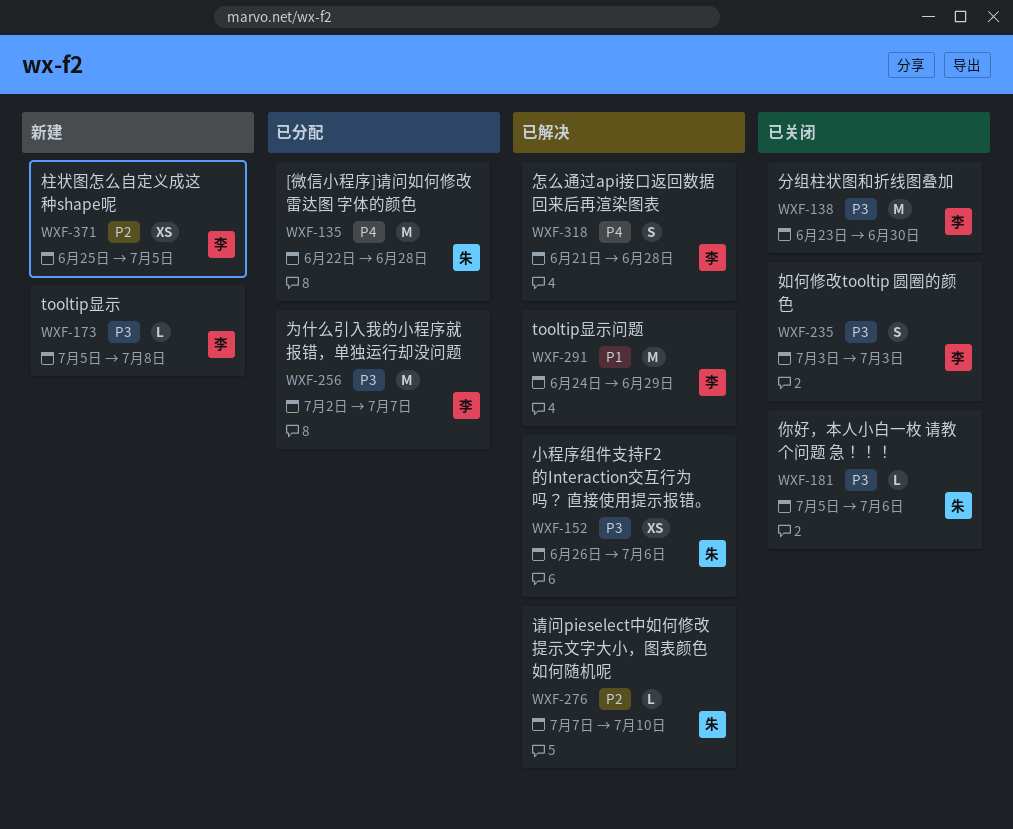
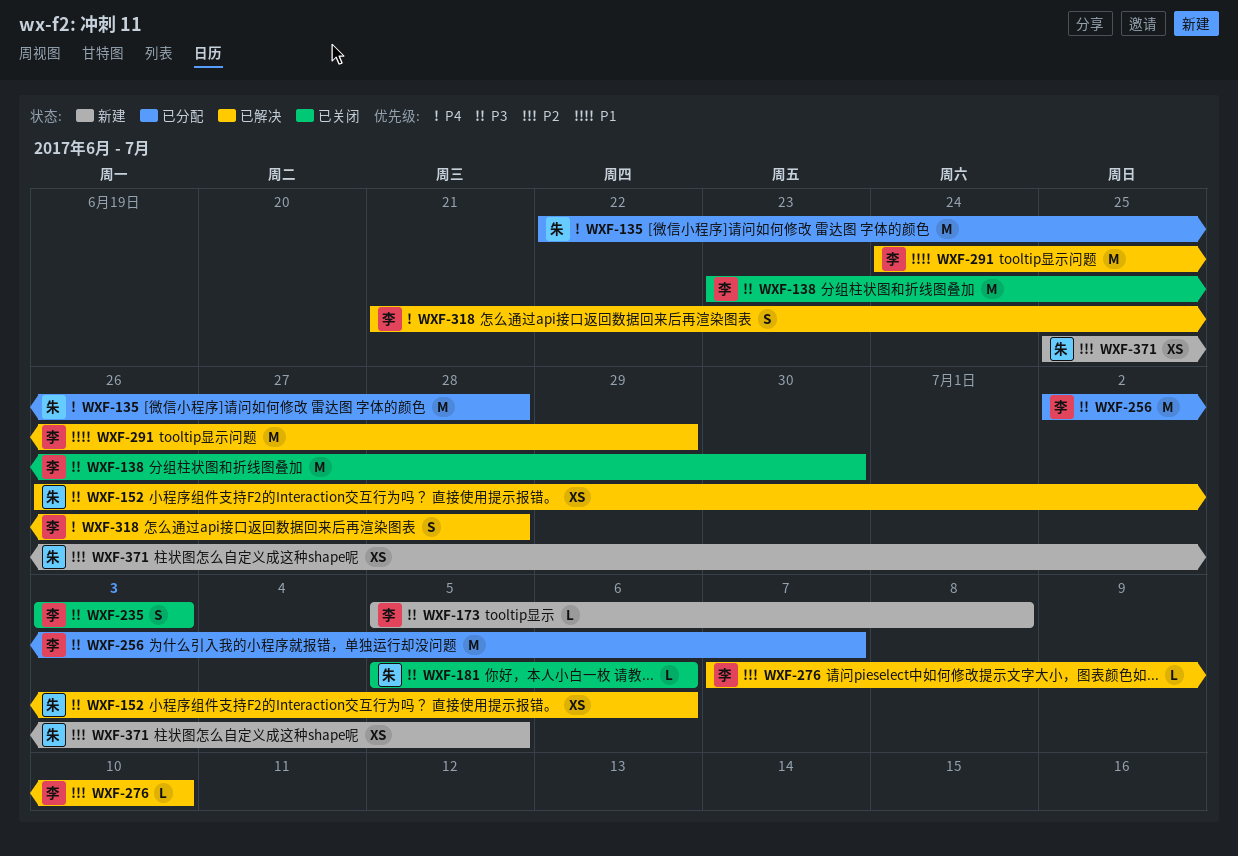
WXF-276, owner: 朱 -> 李
WXF-371, owner: 李 -> 朱

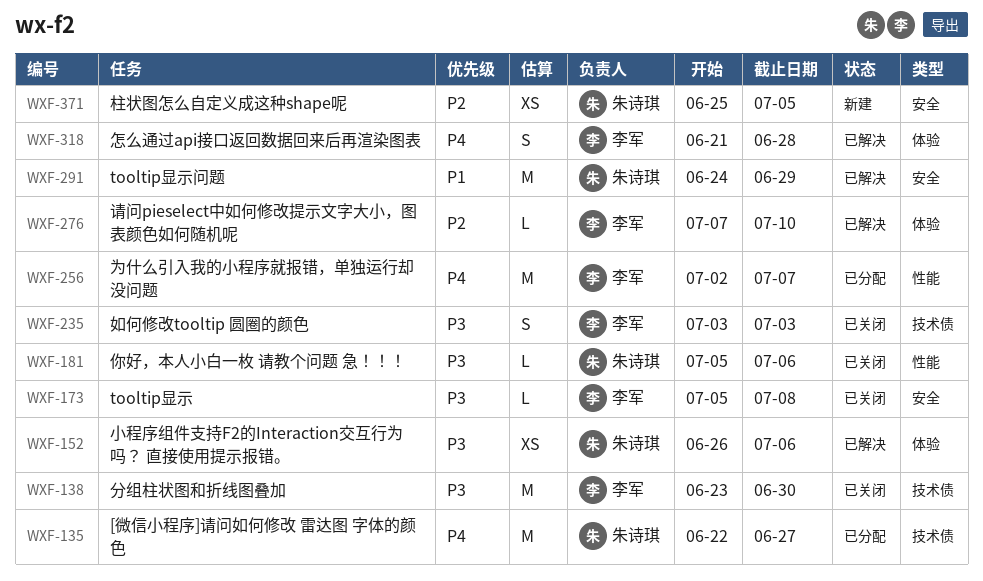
WXF-135, due: Jun 28 -> Jun 27
WXF-173, status: 新建 -> 已关闭
WXF-256, priority: P3 -> P4
WXF-291, owner: 李军 -> 朱诗琪

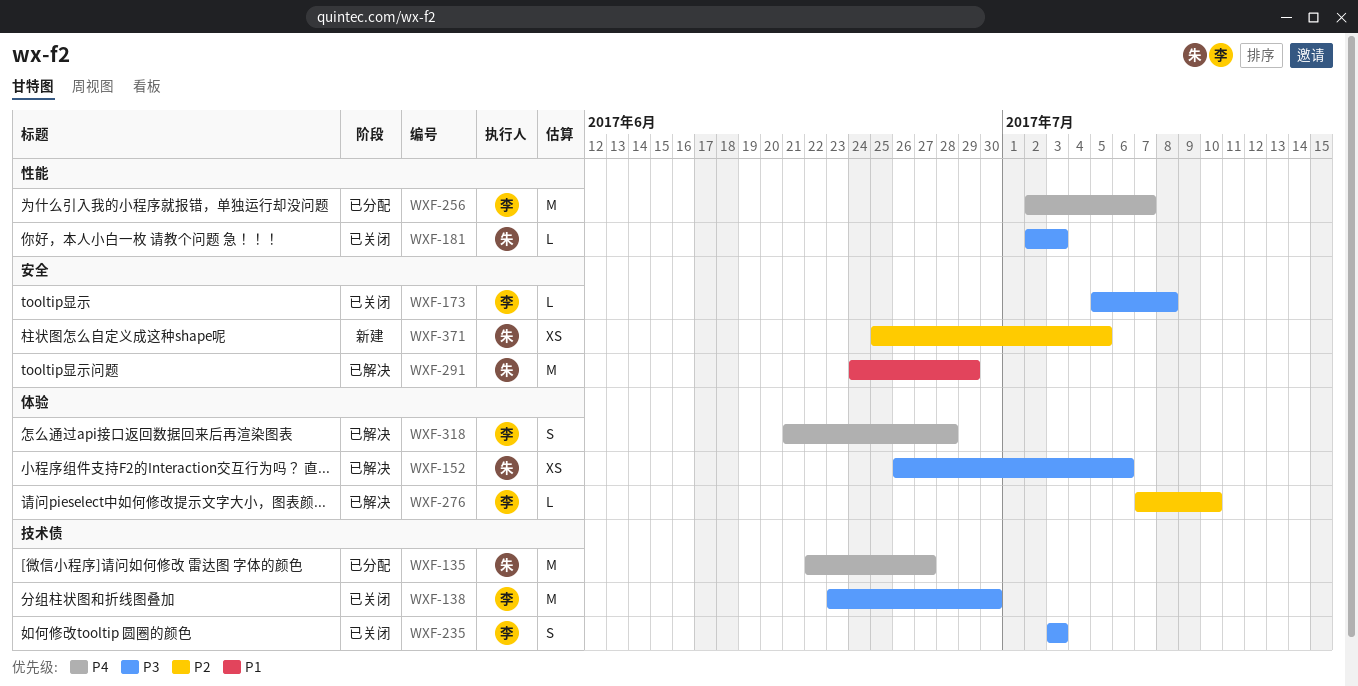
WXF-181, start: Jul 5 -> Jul 2
WXF-181, due: Jul 6 -> Jul 3

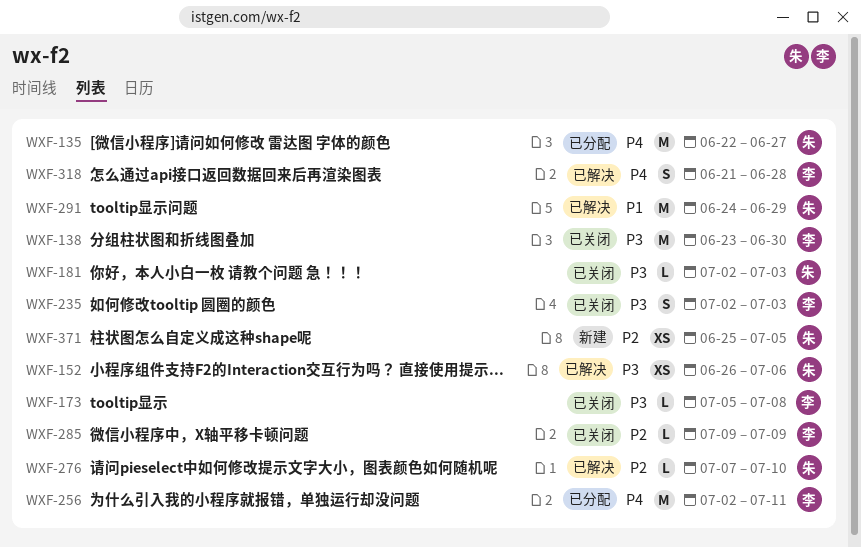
WXF-235, start: Jul 3 -> Jul 2
WXF-256, due: Jul 7 -> Jul 11
WXF-276, owner: 李 -> 朱
WXF-285: none -> present

